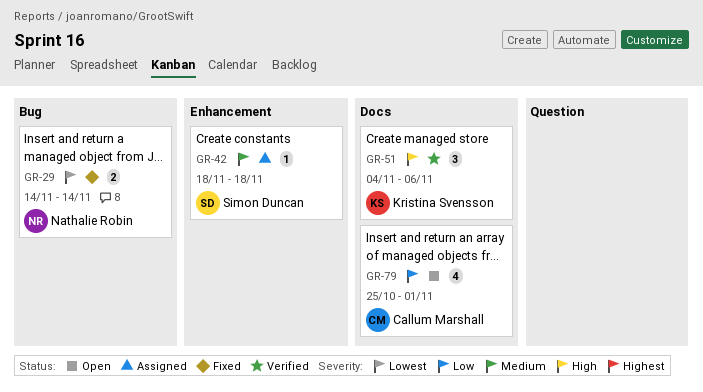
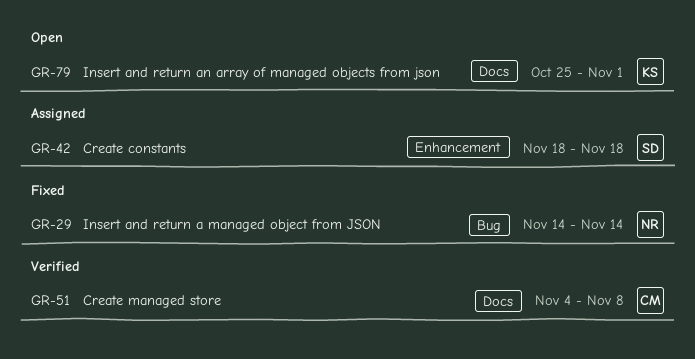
GR-51, owner: Kristina Svensson -> Callum Marshall
GR-51, due: Nov 6 -> Nov 8
GR-79, owner: Callum Marshall -> Kristina Svensson

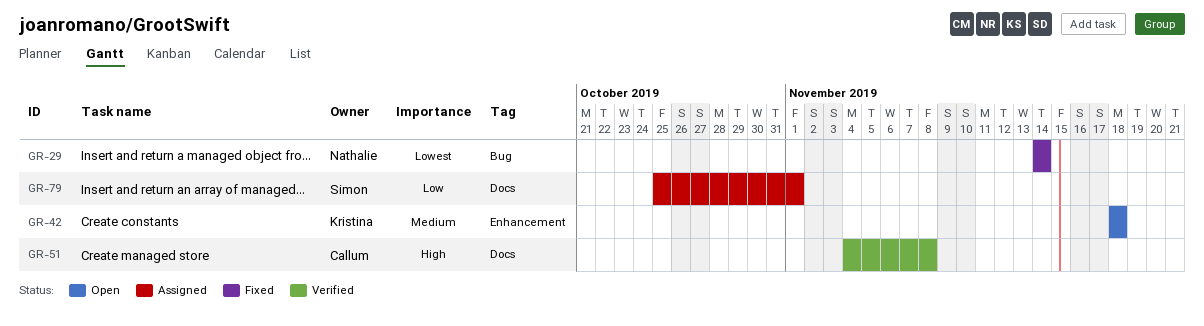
GR-42, status: Assigned -> Open
GR-42, owner: Simon -> Kristina
GR-79, status: Open -> Assigned
GR-79, owner: Kristina -> Simon

